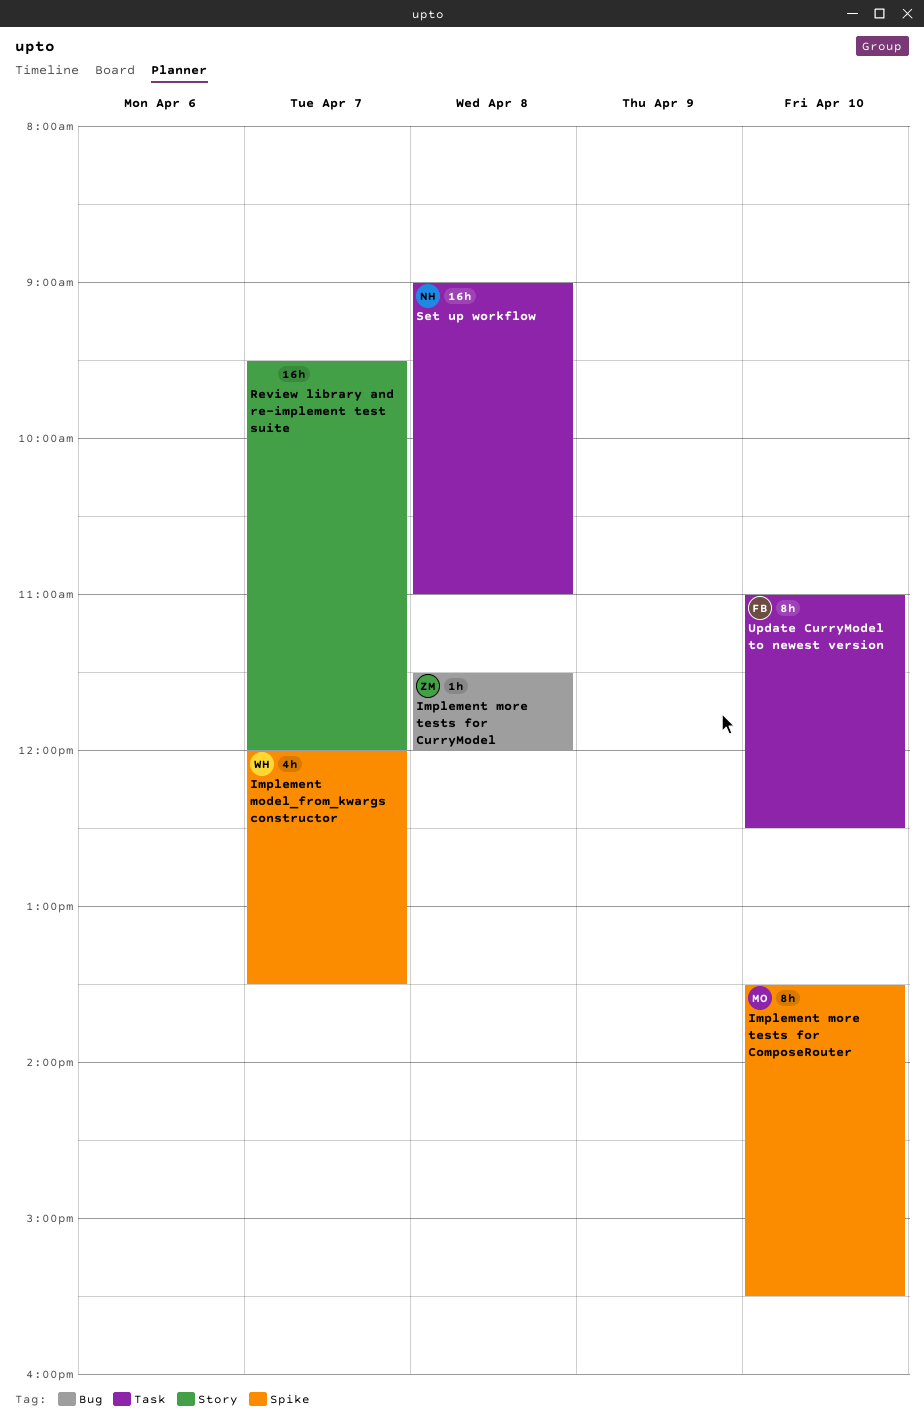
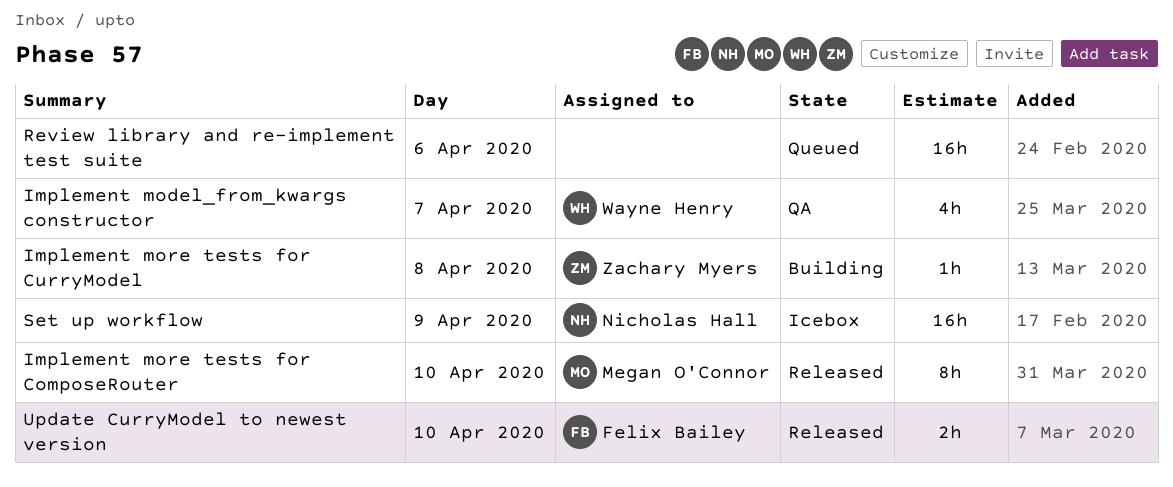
Review library and re-implement test suite, day: Apr 7 -> Apr 6
Set up workflow, day: Apr 8 -> Apr 9
Update CurryModel to newest version, estimate: 8h -> 2h

